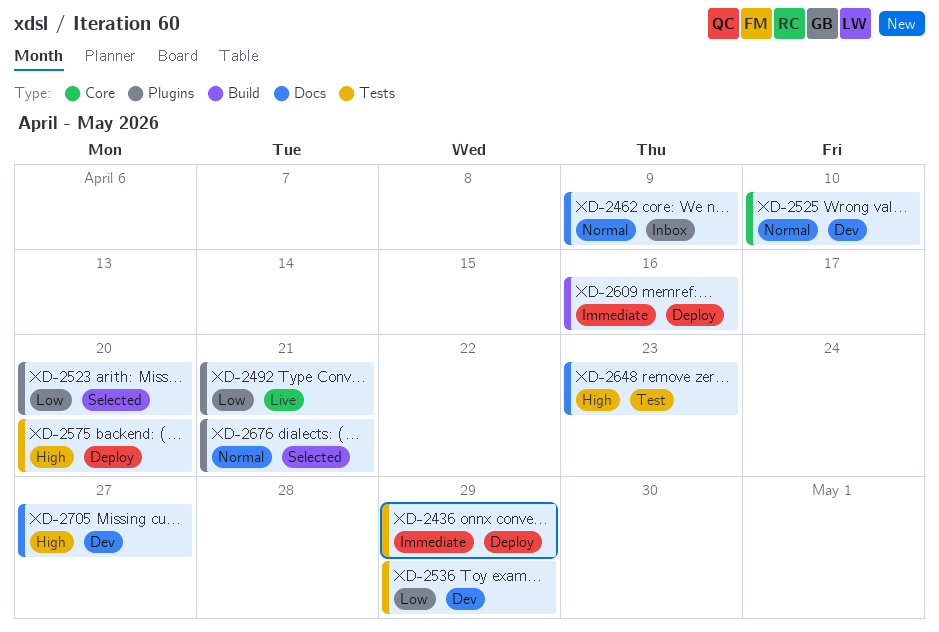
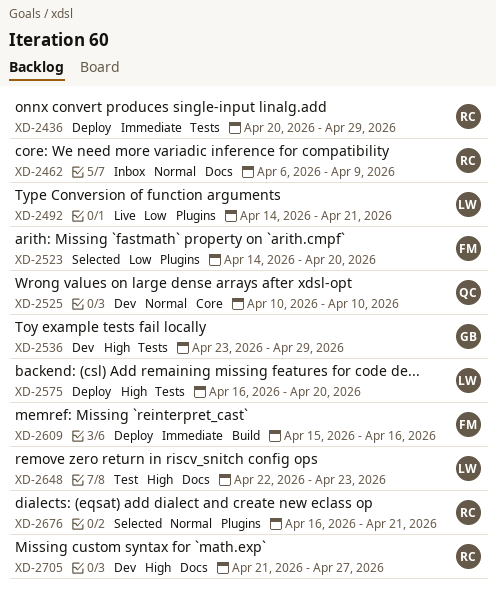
XD-2536, priority: Low -> High

